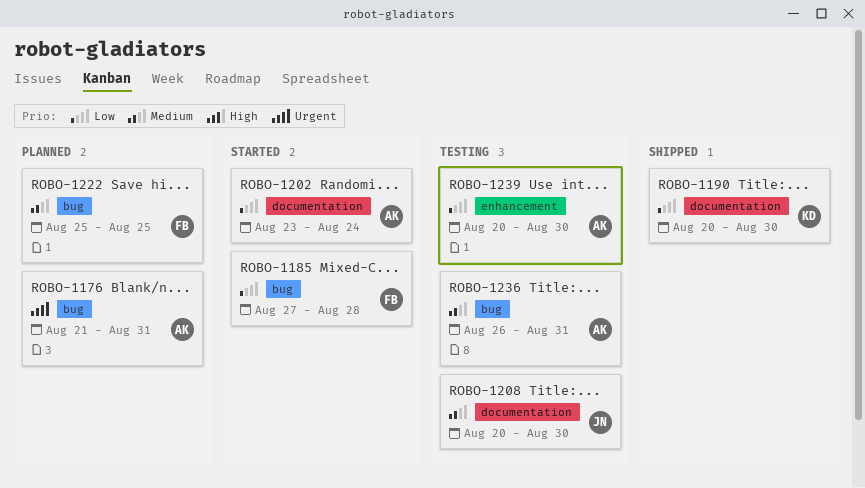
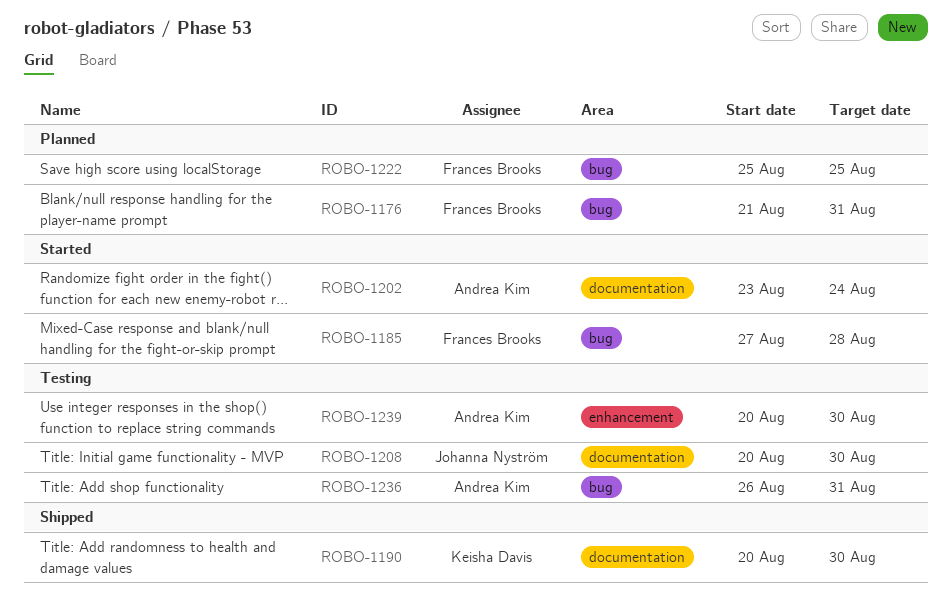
ROBO-1176, owner: Andrea Kim -> Frances Brooks

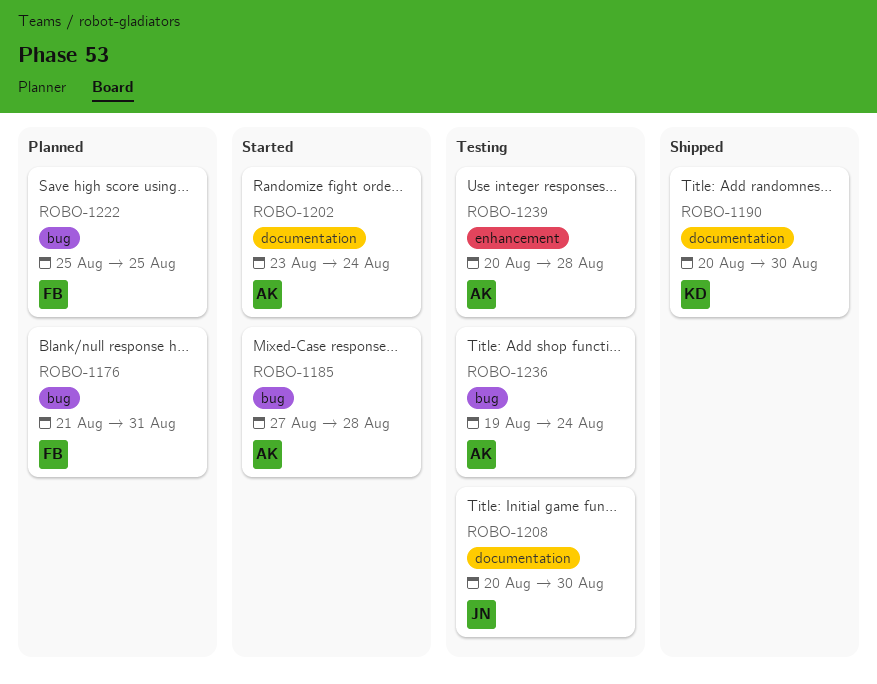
ROBO-1185, owner: Frances Brooks -> Andrea Kim
ROBO-1236, start: Aug 26 -> Aug 19
ROBO-1236, due: Aug 31 -> Aug 24
ROBO-1239, due: Aug 30 -> Aug 28

